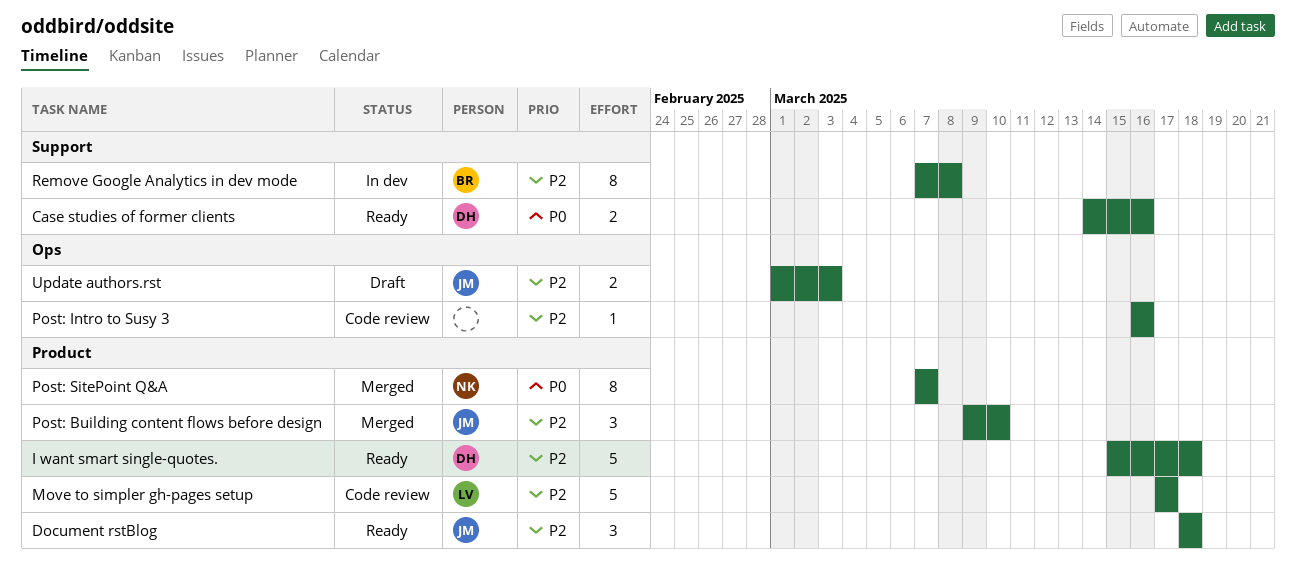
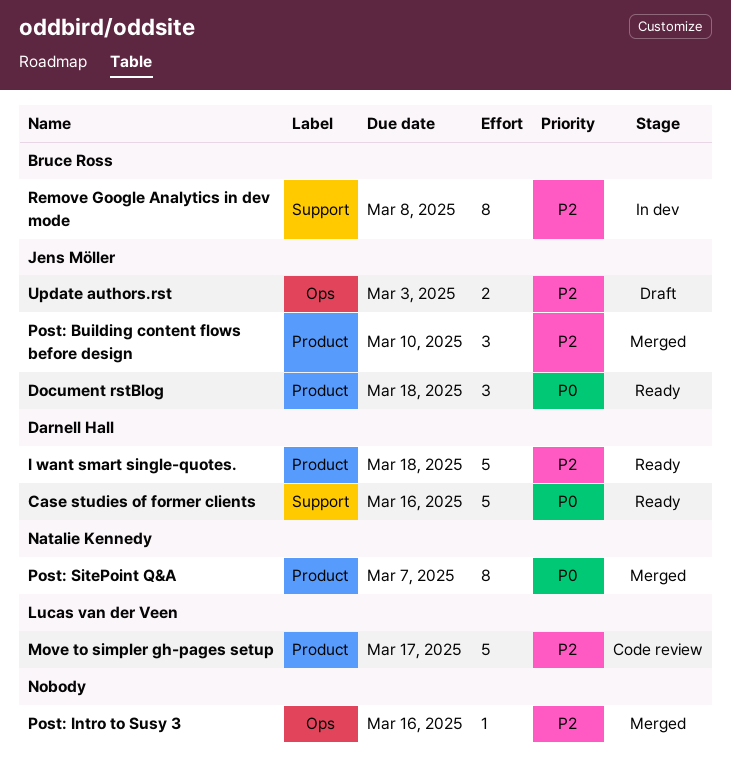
Case studies of former clients, estimate: 2 -> 5
Document rstBlog, priority: P2 -> P0
Post: Intro to Susy 3, status: Code review -> Merged

